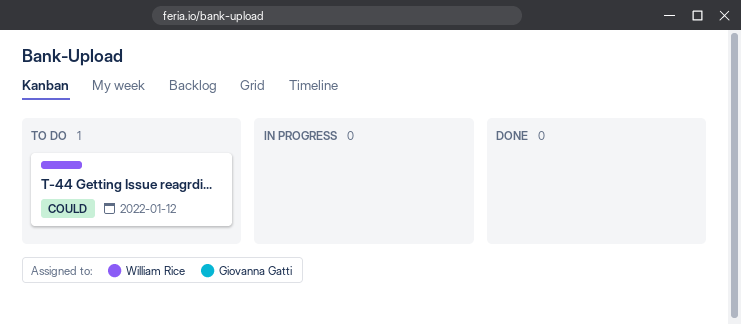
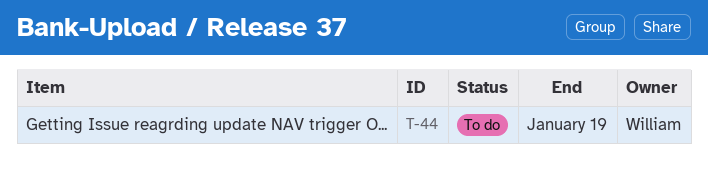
T-44, due: Jan 12 -> Jan 19

